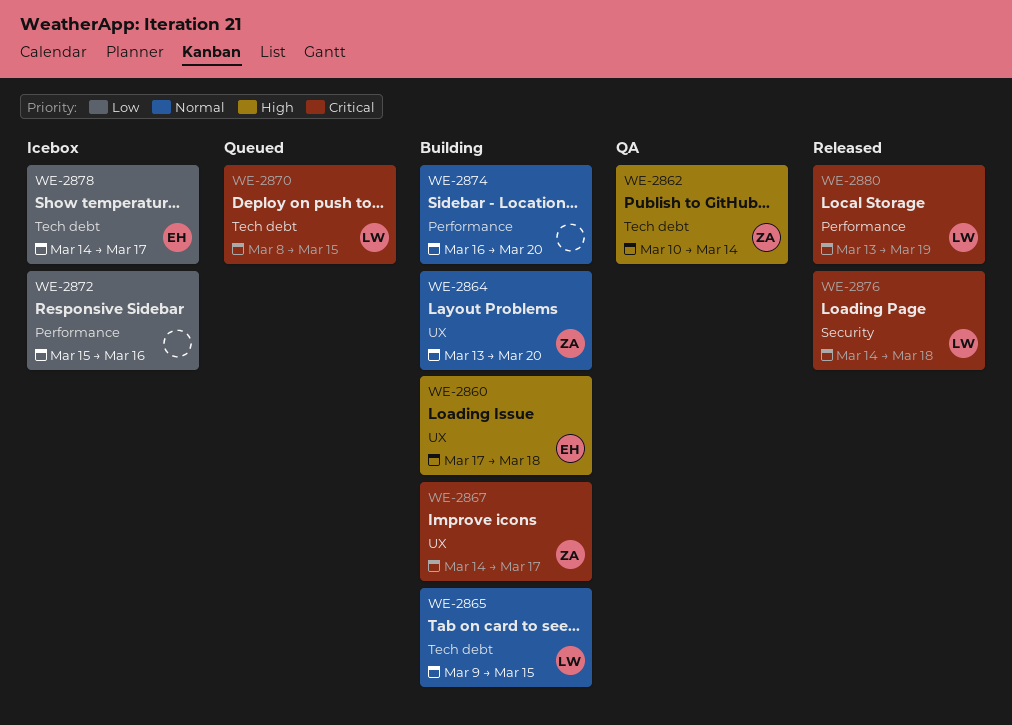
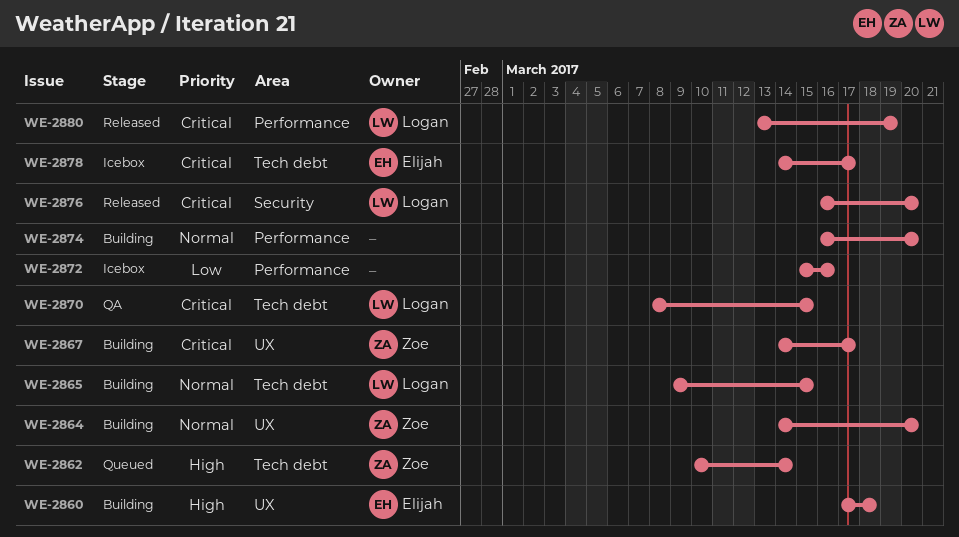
WE-2862, status: QA -> Queued
WE-2864, start: Mar 13 -> Mar 14
WE-2870, status: Queued -> QA
WE-2876, start: Mar 14 -> Mar 16
WE-2876, due: Mar 18 -> Mar 20
WE-2878, priority: Low -> Critical

